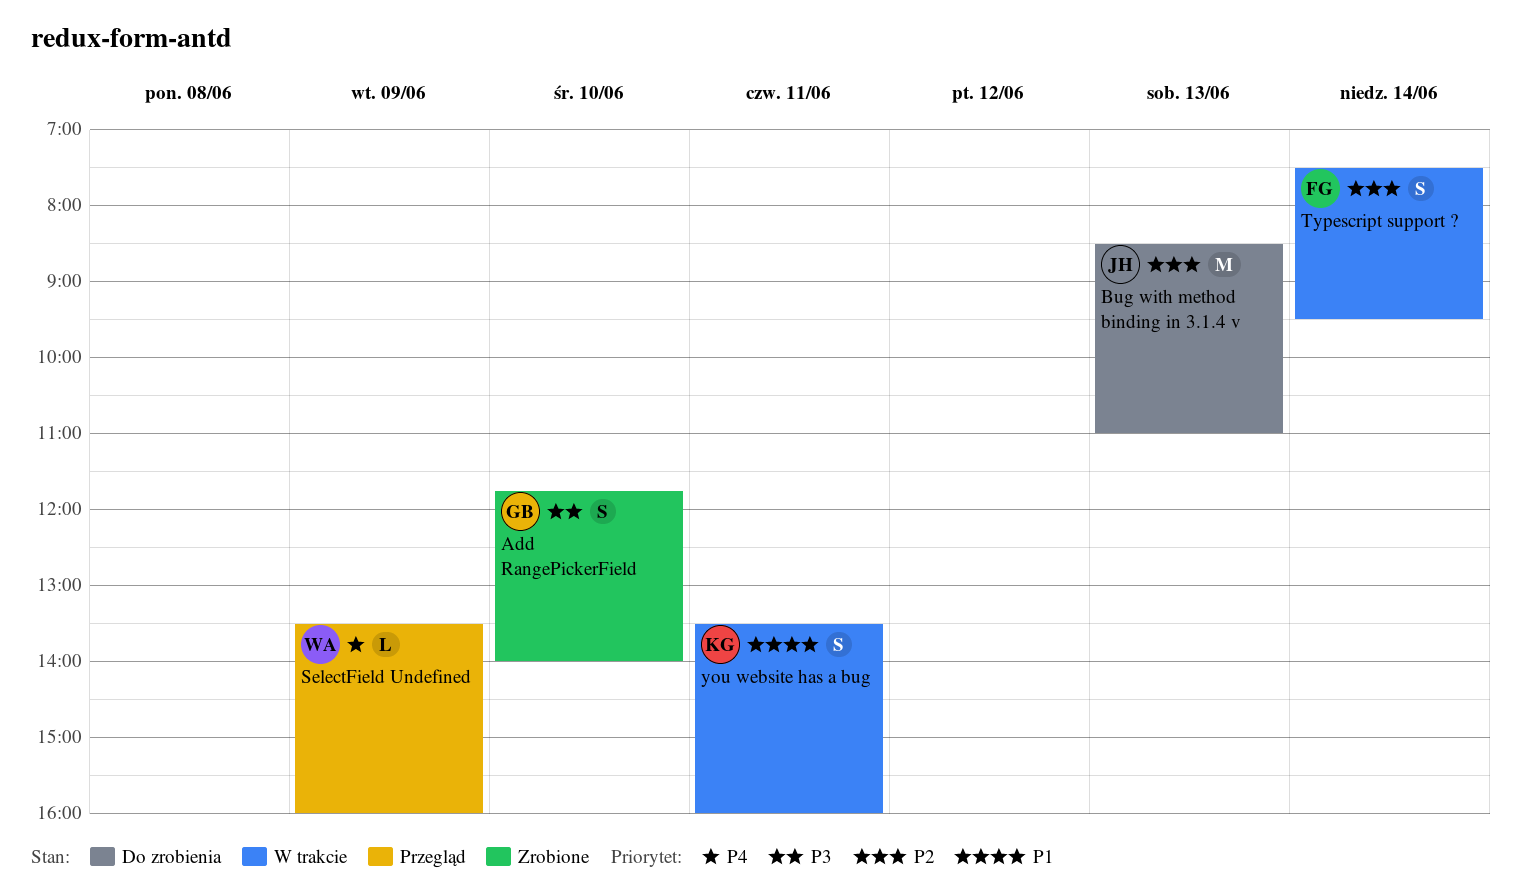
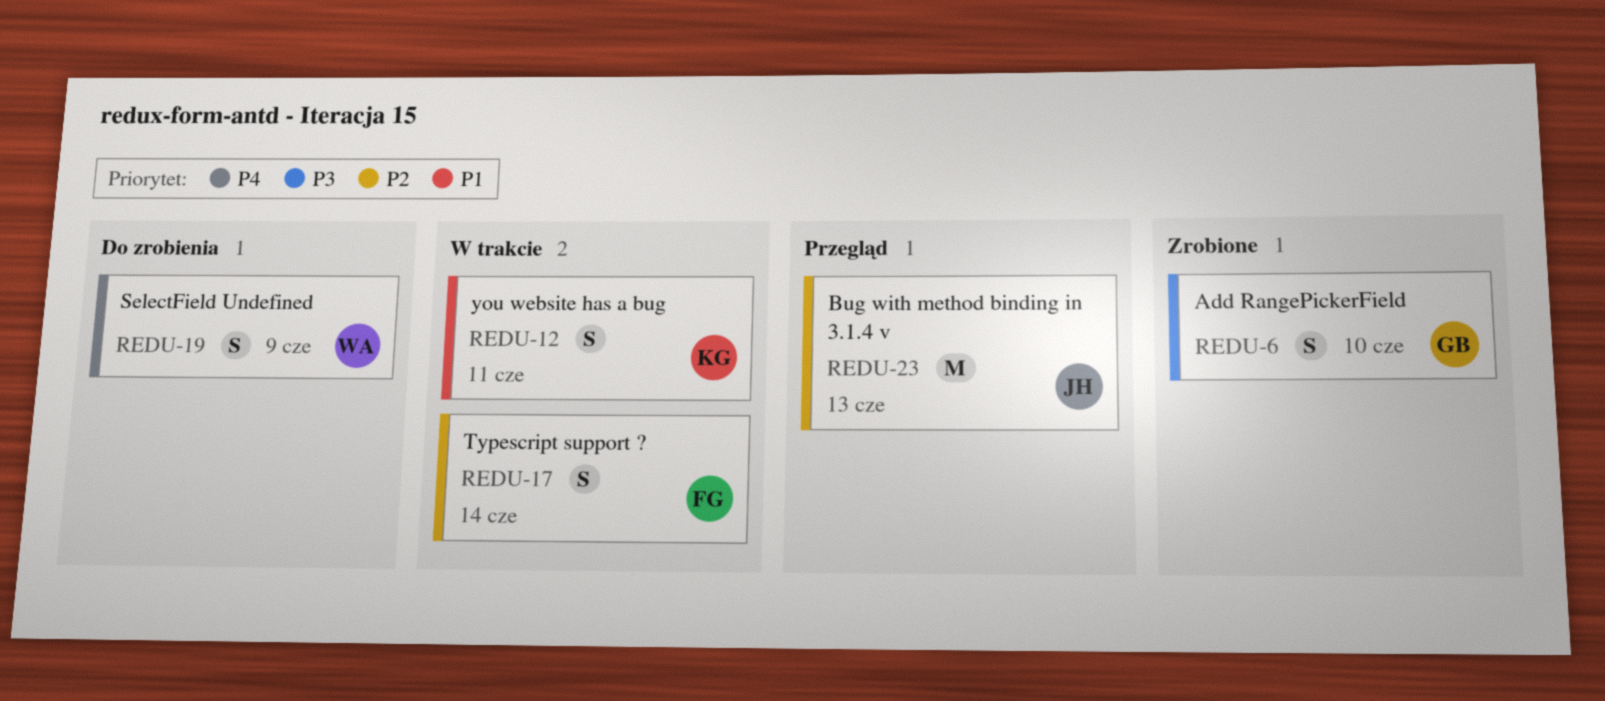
Bug with method binding in 3.1.4 v, status: Do zrobienia -> Przegląd
SelectField Undefined, status: Przegląd -> Do zrobienia
SelectField Undefined, estimate: L -> S

